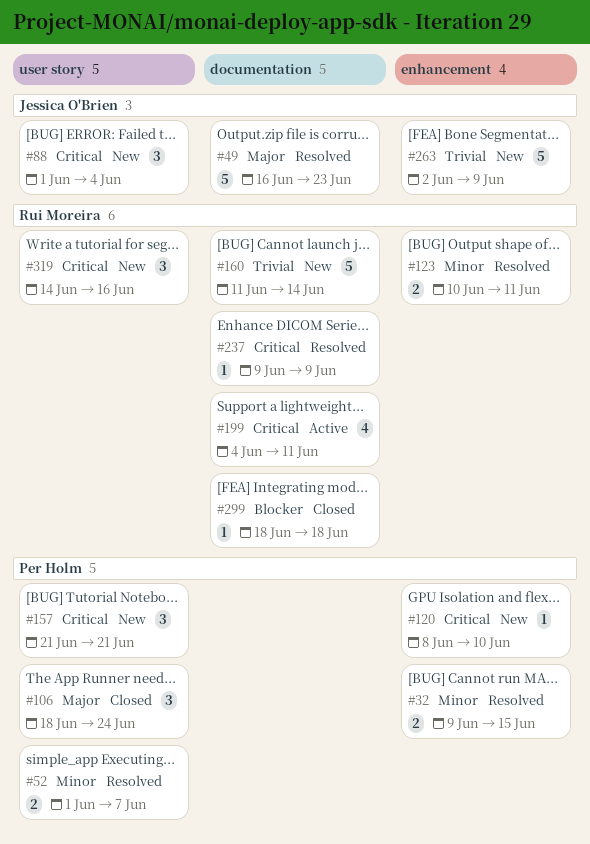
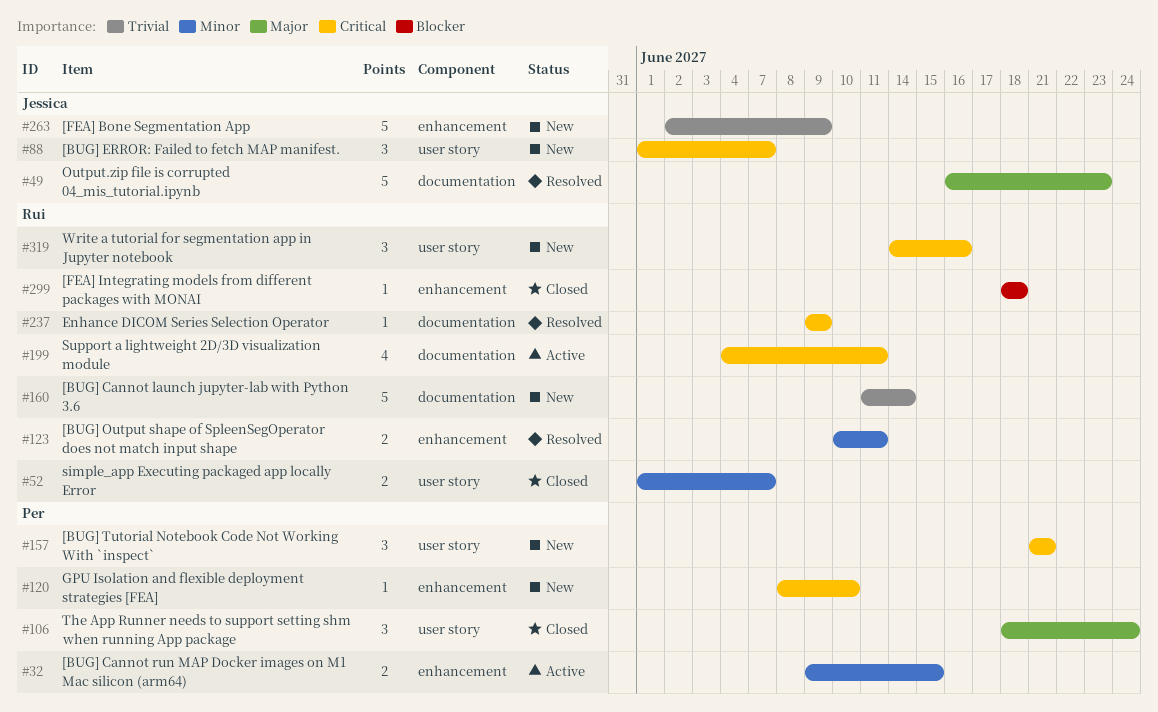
#32, status: Resolved -> Active
#52, status: Resolved -> Closed
#52, owner: Per Holm -> Rui Moreira
#88, due: Jun 4 -> Jun 7
#299, label: documentation -> enhancement

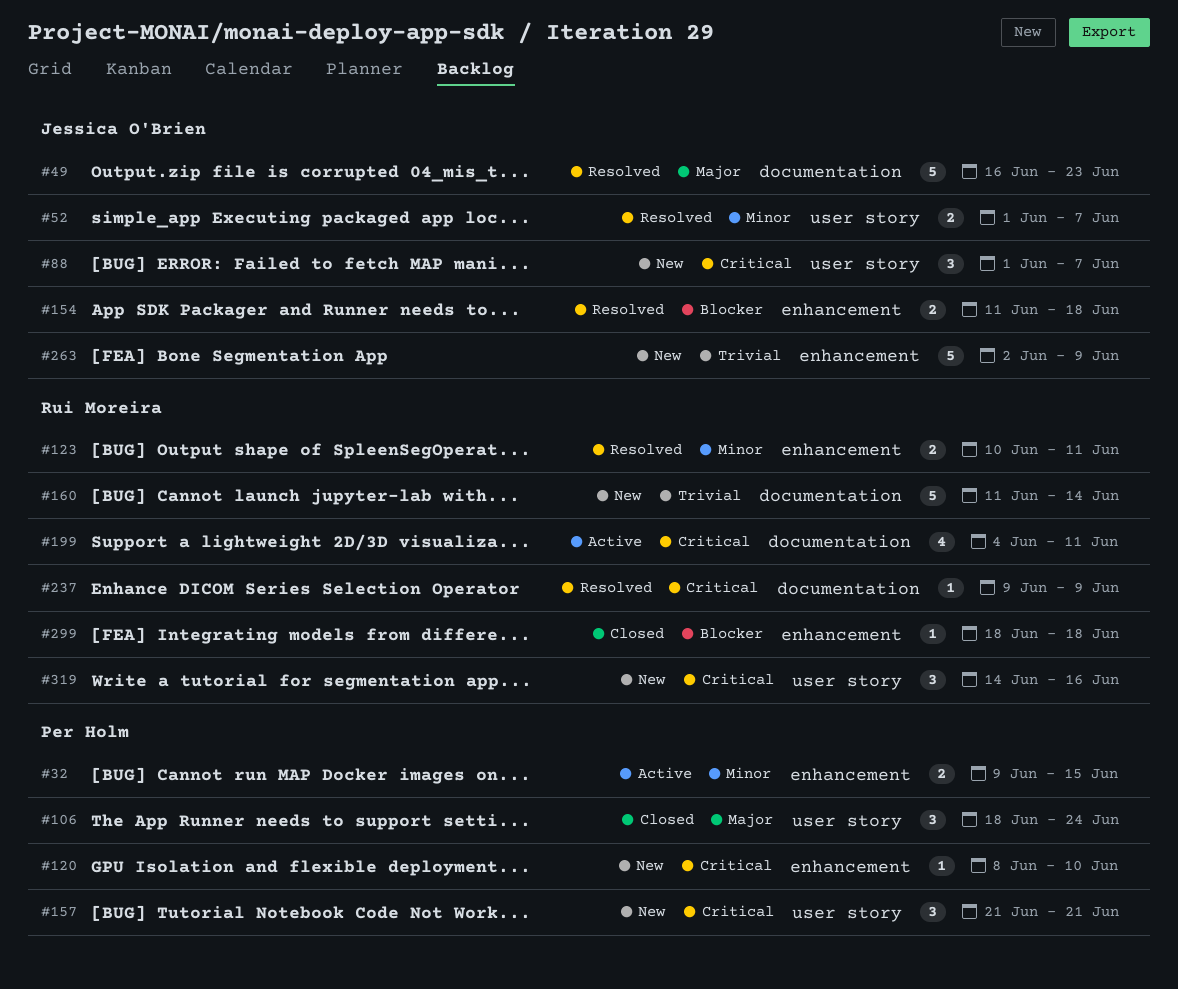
#52, status: Closed -> Resolved
#52, owner: Rui Moreira -> Jessica O'Brien
#154: none -> present

